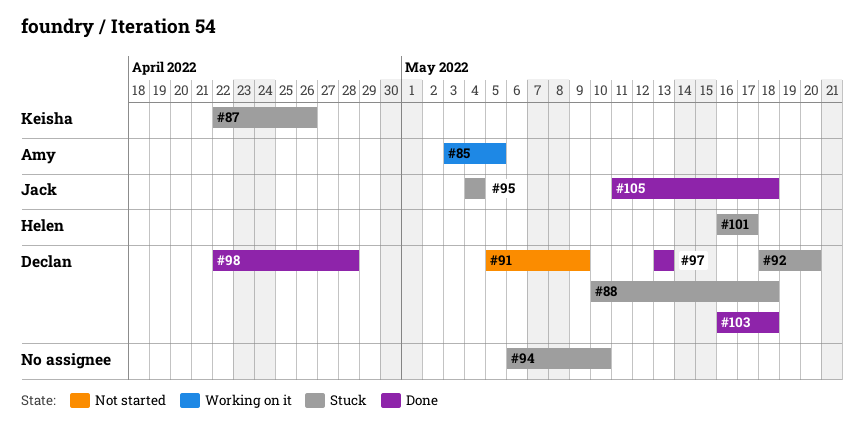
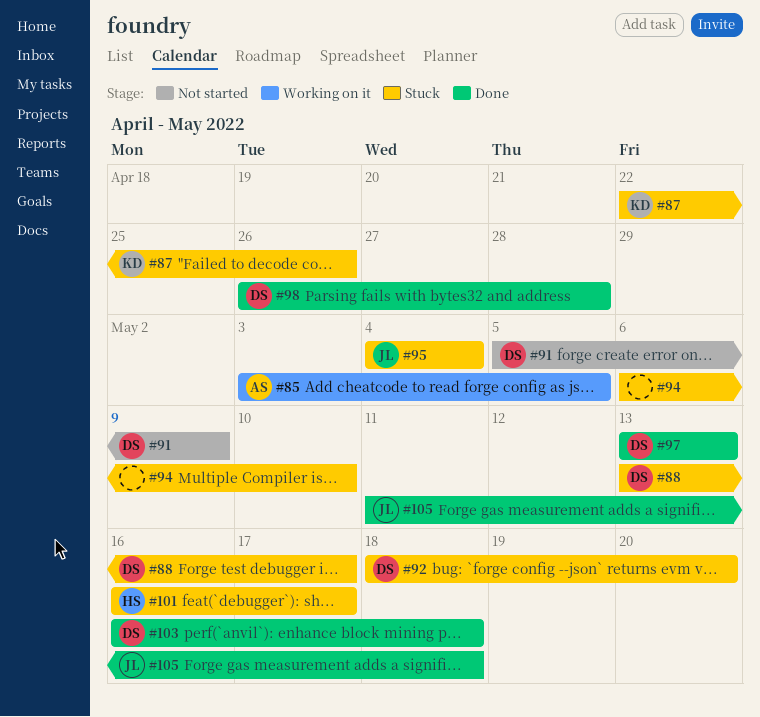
#88, start: May 10 -> May 13
#88, due: May 18 -> May 17
#98, start: Apr 22 -> Apr 26

